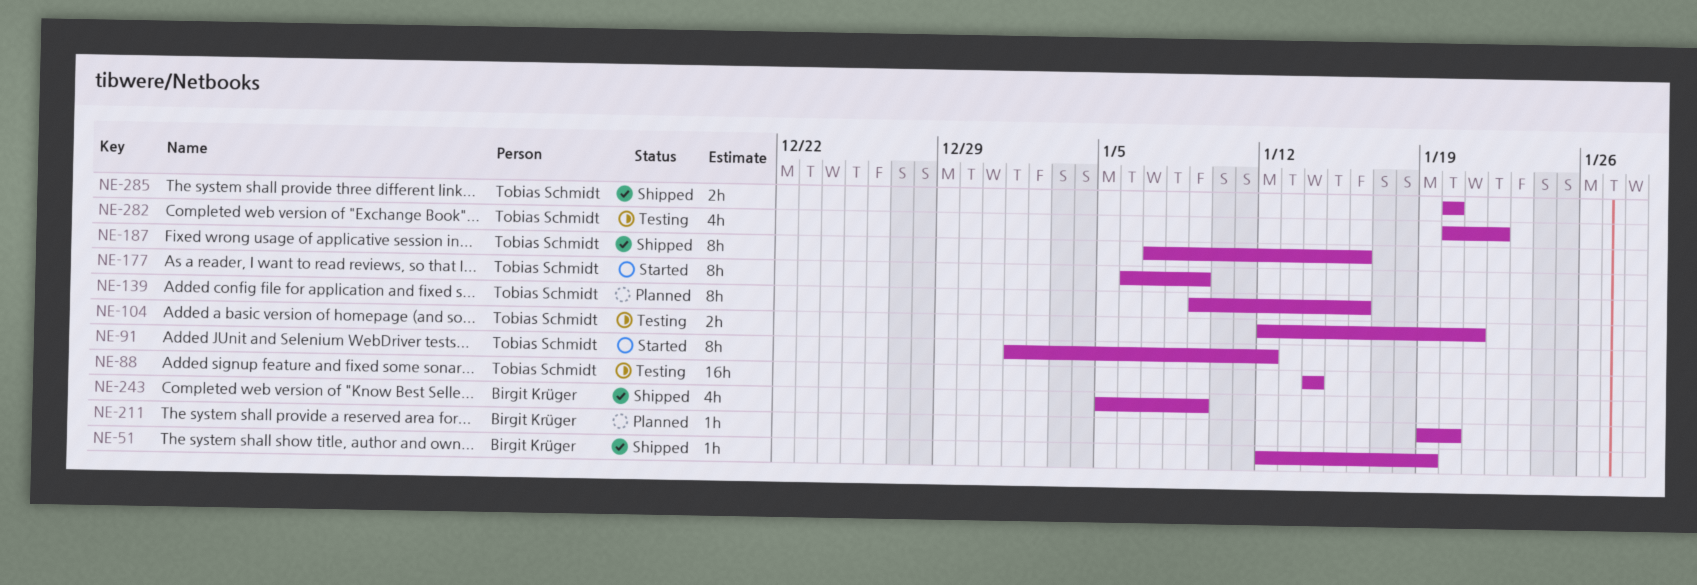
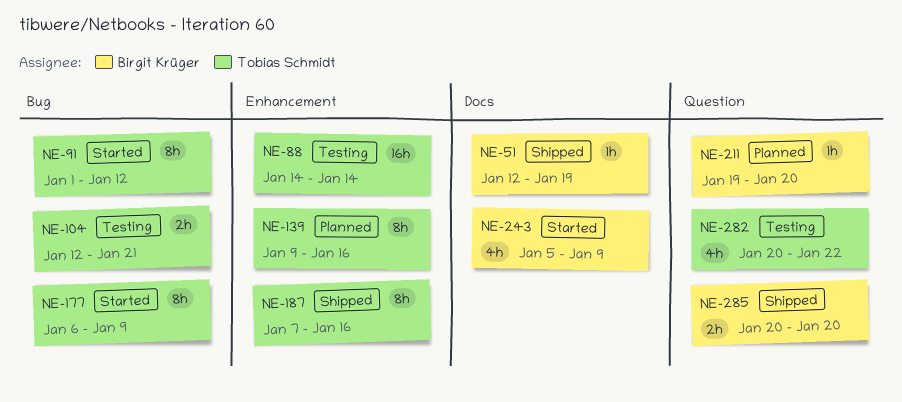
NE-243, status: Shipped -> Started
NE-285, owner: Tobias Schmidt -> Birgit Krüger

